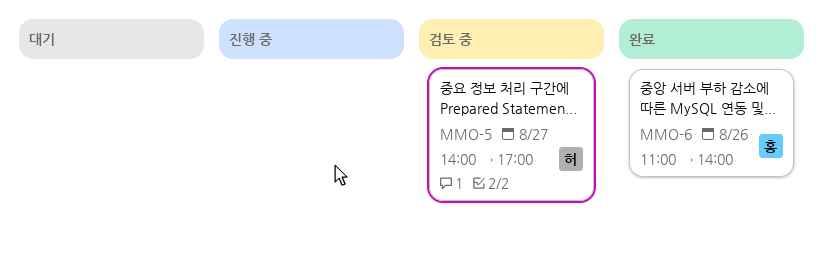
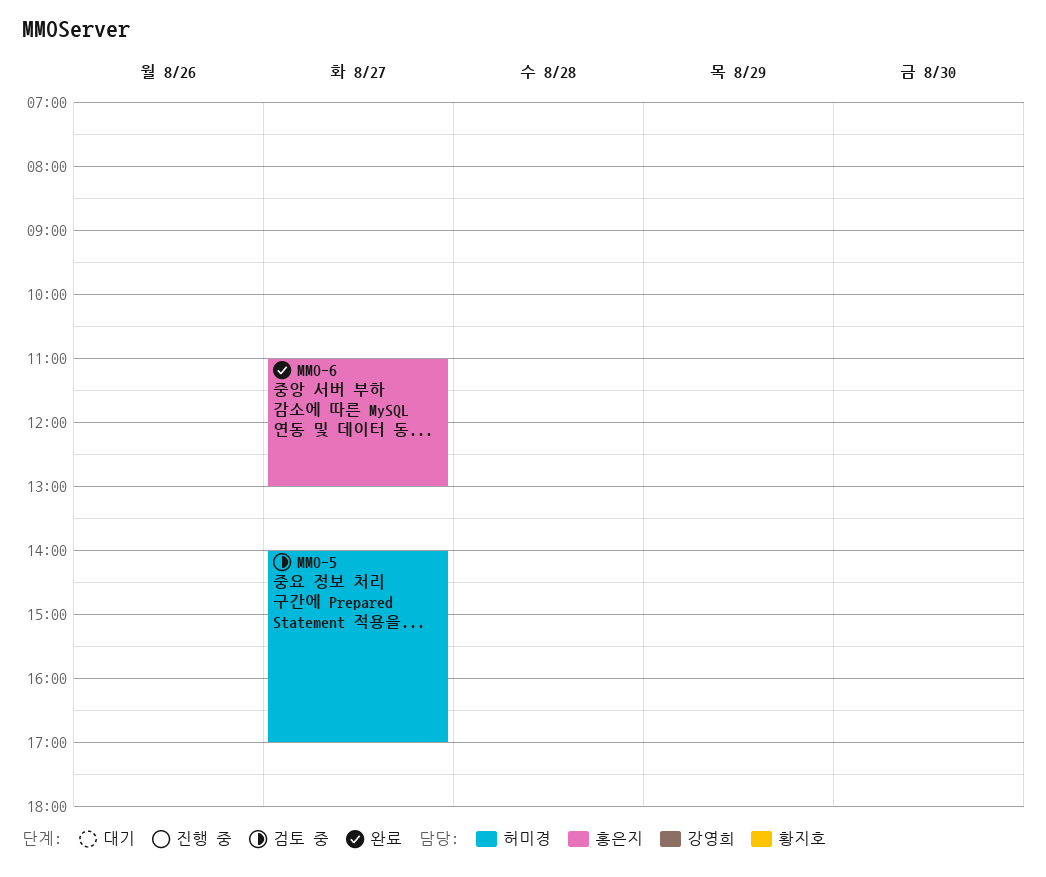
MMO-6, day: Aug 26 -> Aug 27
MMO-6, ends: 14:00 -> 13:00

